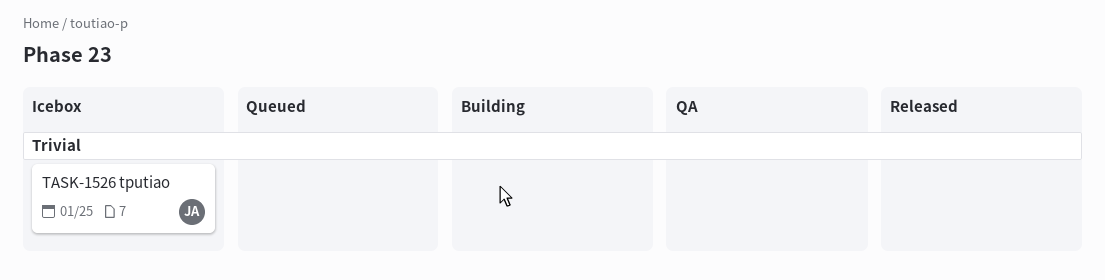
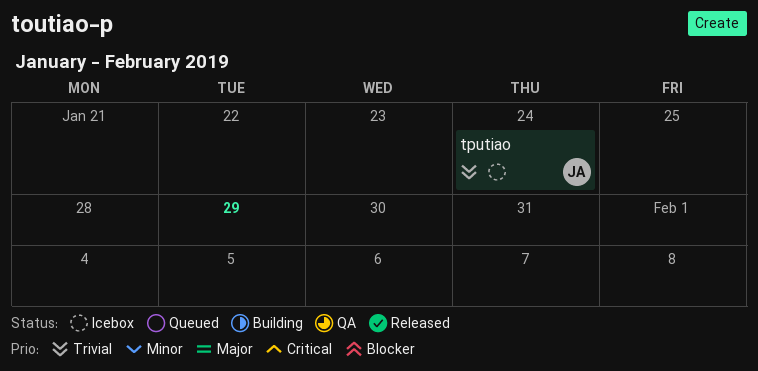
tputiao, due: Jan 25 -> Jan 24

